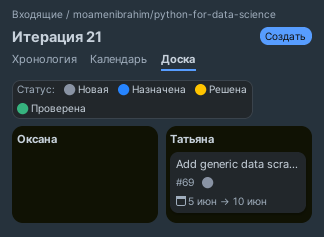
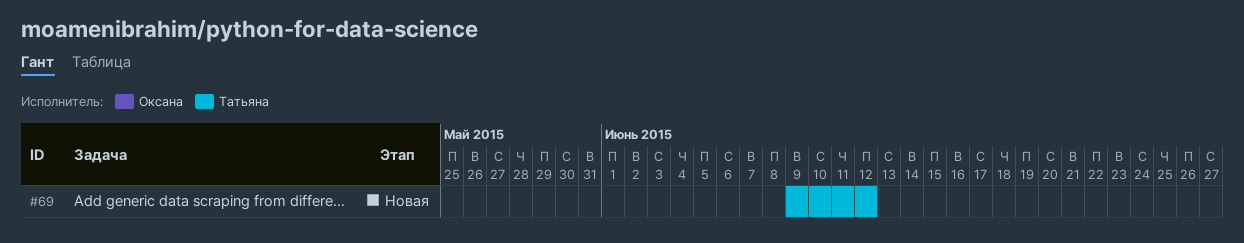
#69, start: Jun 5 -> Jun 9
#69, due: Jun 10 -> Jun 12

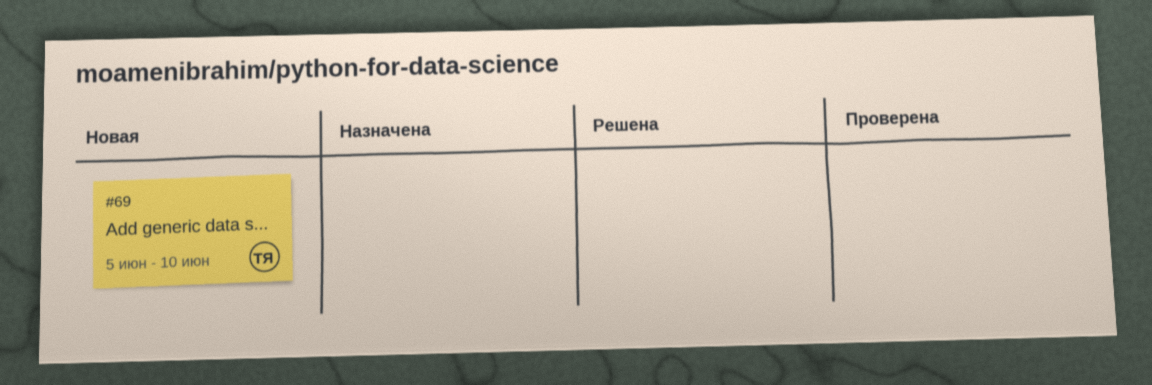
#69, start: Jun 9 -> Jun 5
#69, due: Jun 12 -> Jun 10

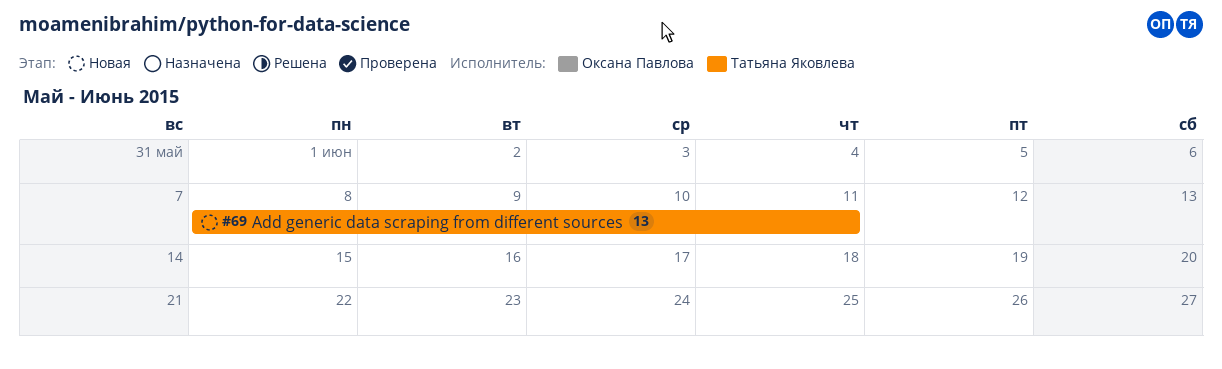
#69, start: Jun 5 -> Jun 8
#69, due: Jun 10 -> Jun 11

